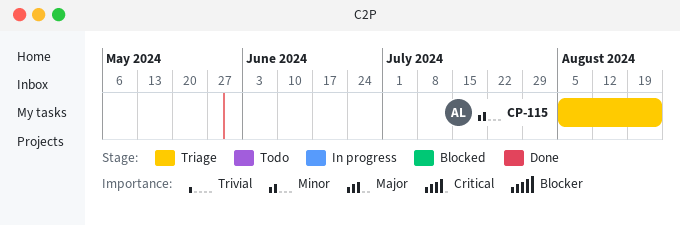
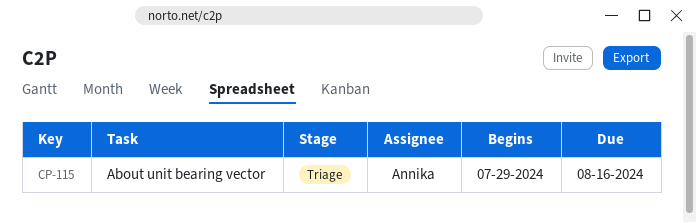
CP-115, start: Aug 5 -> Jul 29
CP-115, due: Aug 23 -> Aug 16

